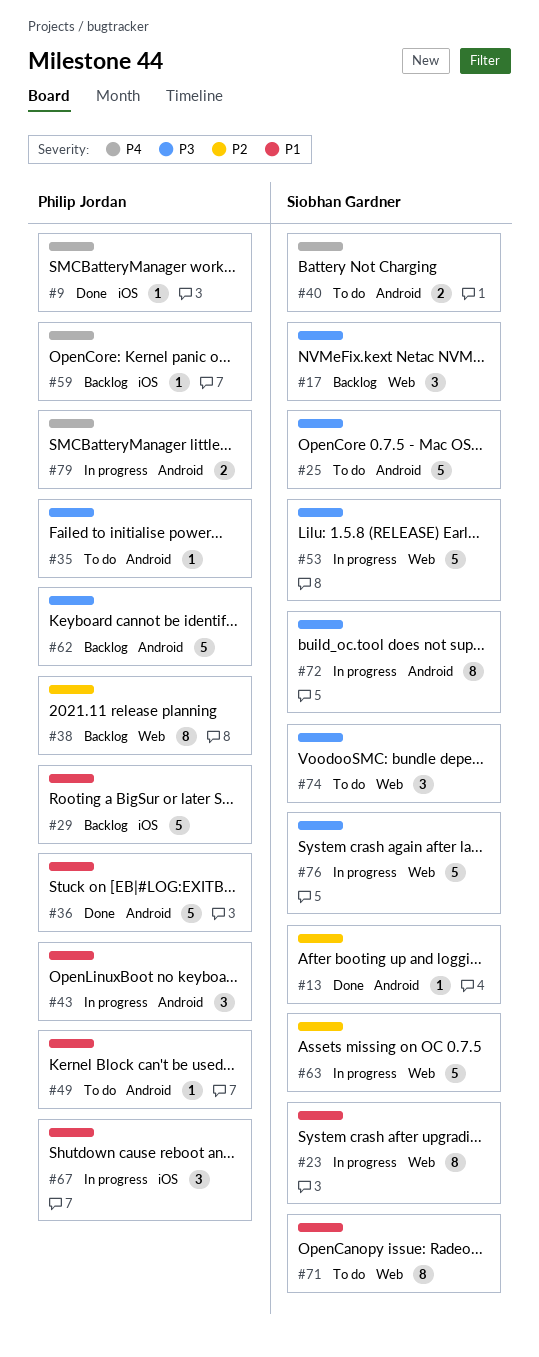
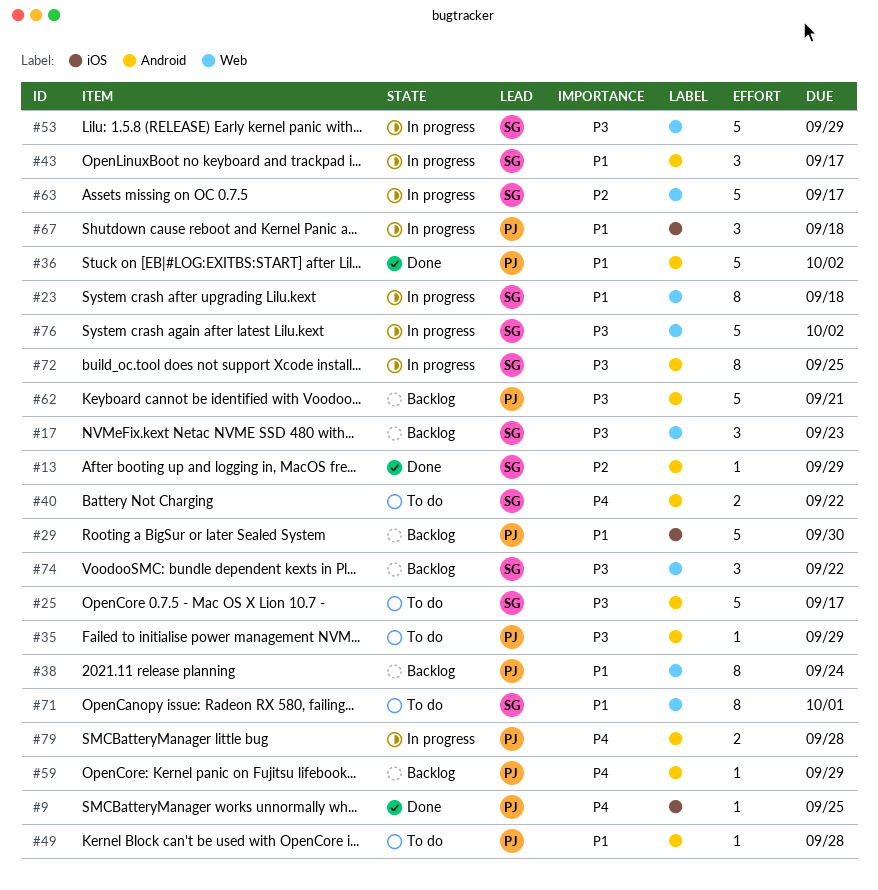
#38, priority: P2 -> P1
#43, owner: Philip Jordan -> Siobhan Gardner
#59, label: iOS -> Android
#74, status: To do -> Backlog

